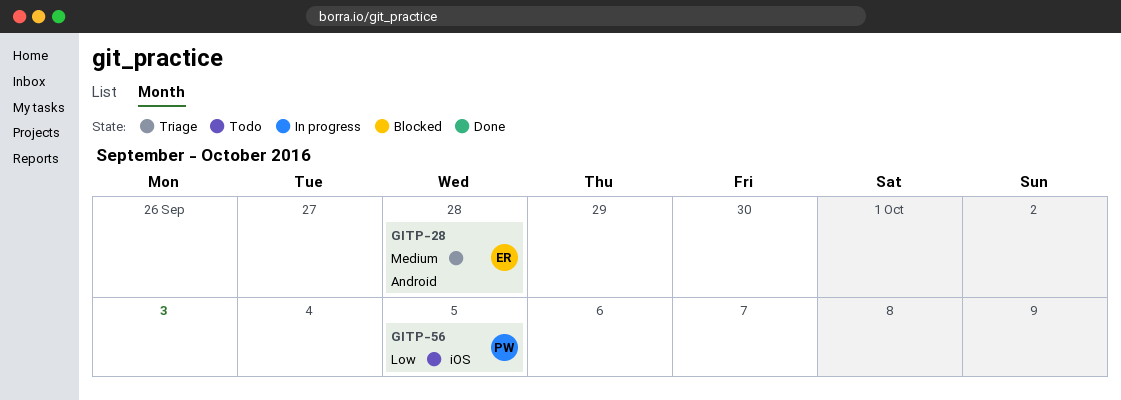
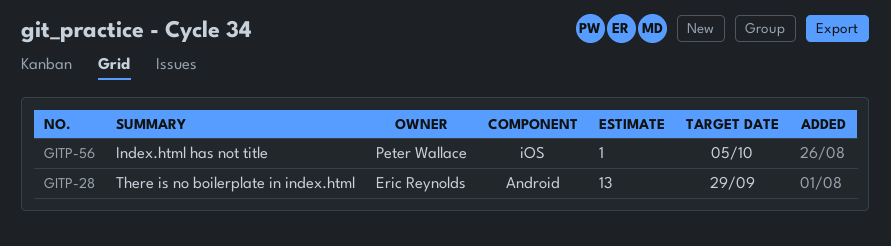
GITP-28, due: Sep 28 -> Sep 29

